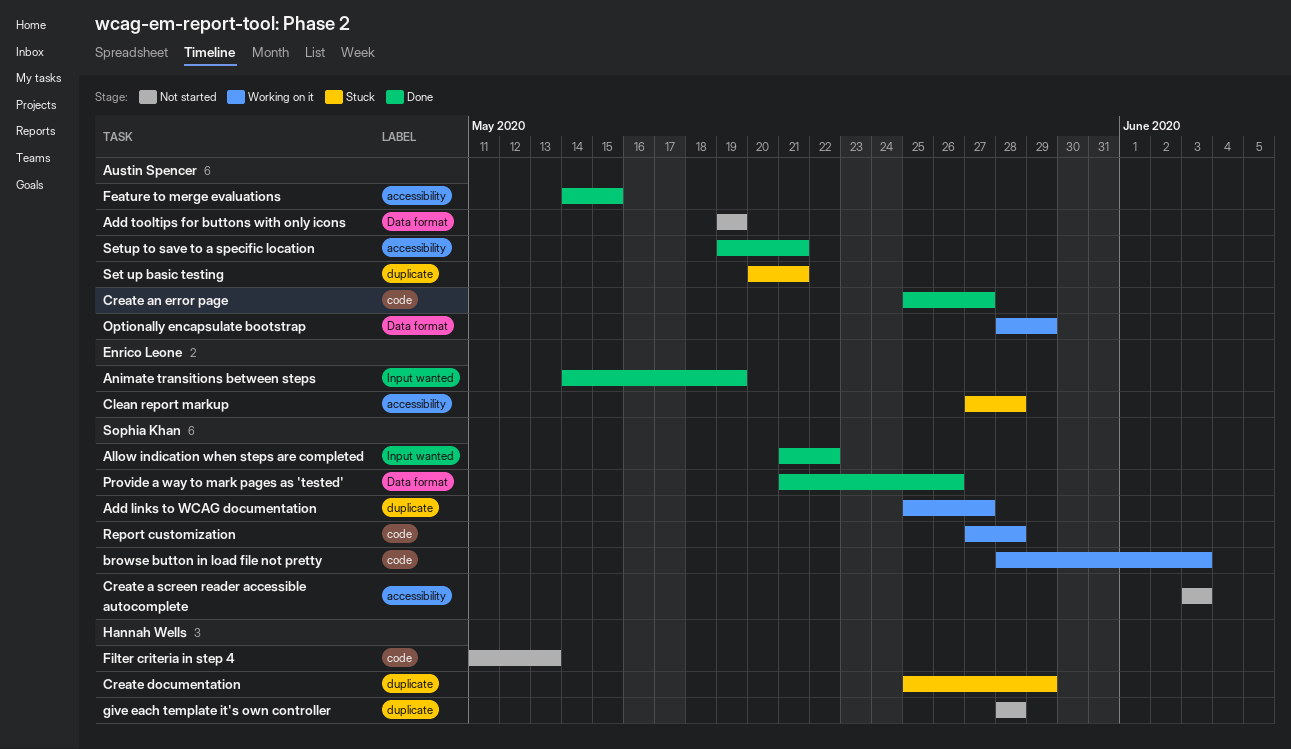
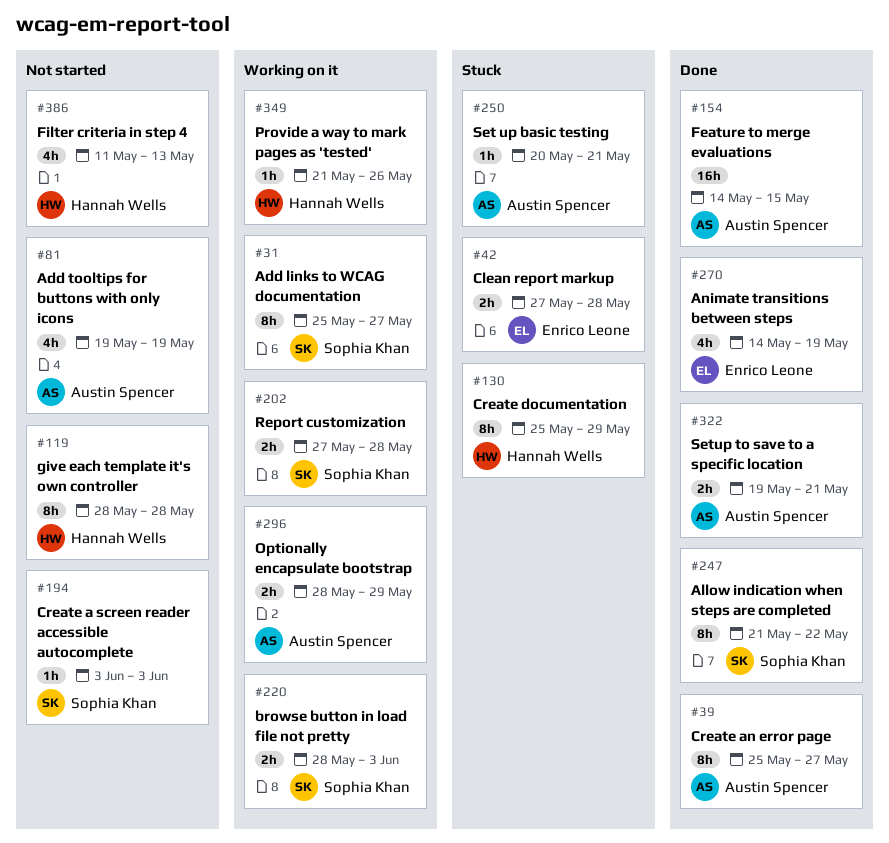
Provide a way to mark pages as 'tested', status: Done -> Working on it
Provide a way to mark pages as 'tested', owner: Sophia Khan -> Hannah Wells

